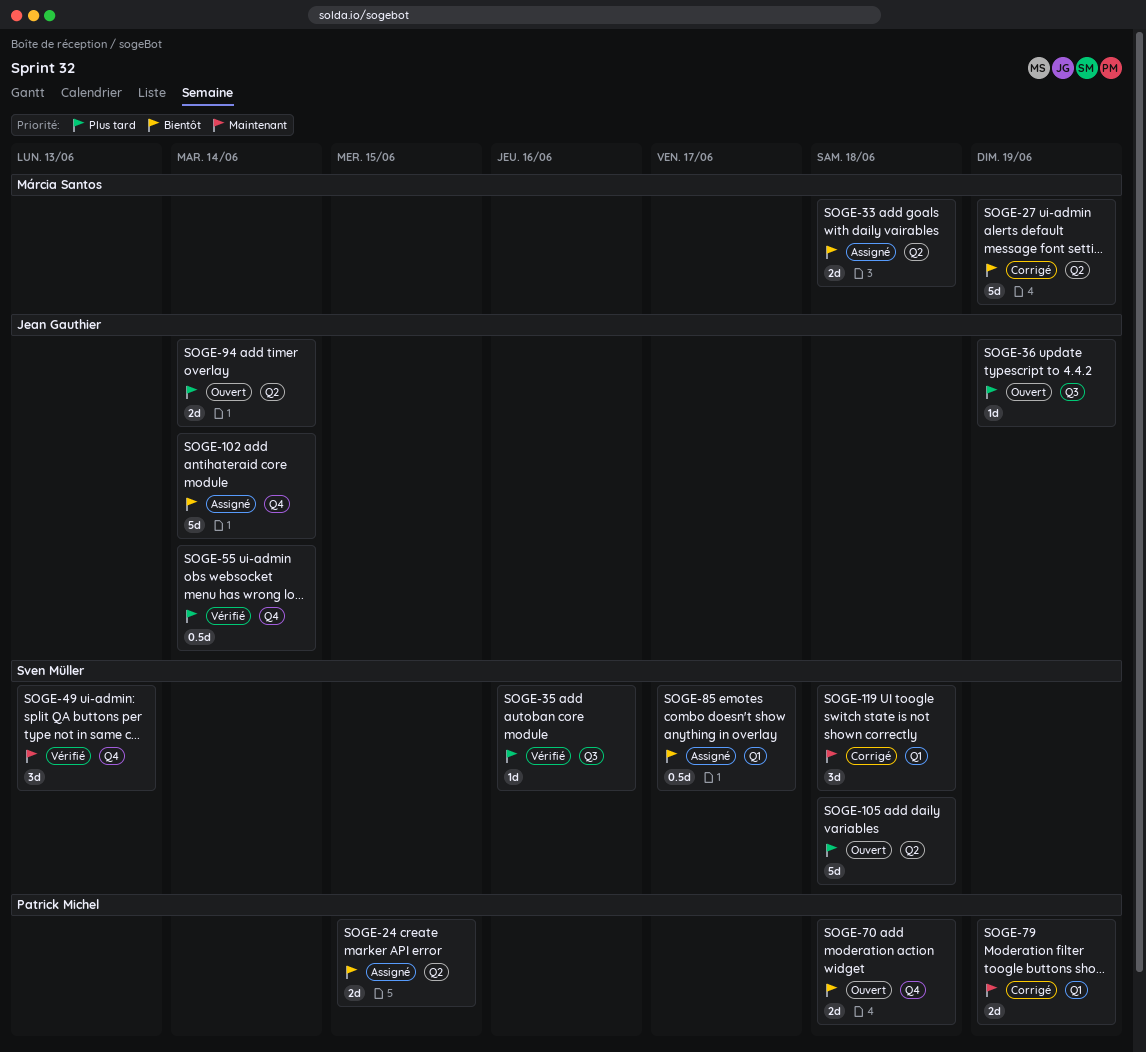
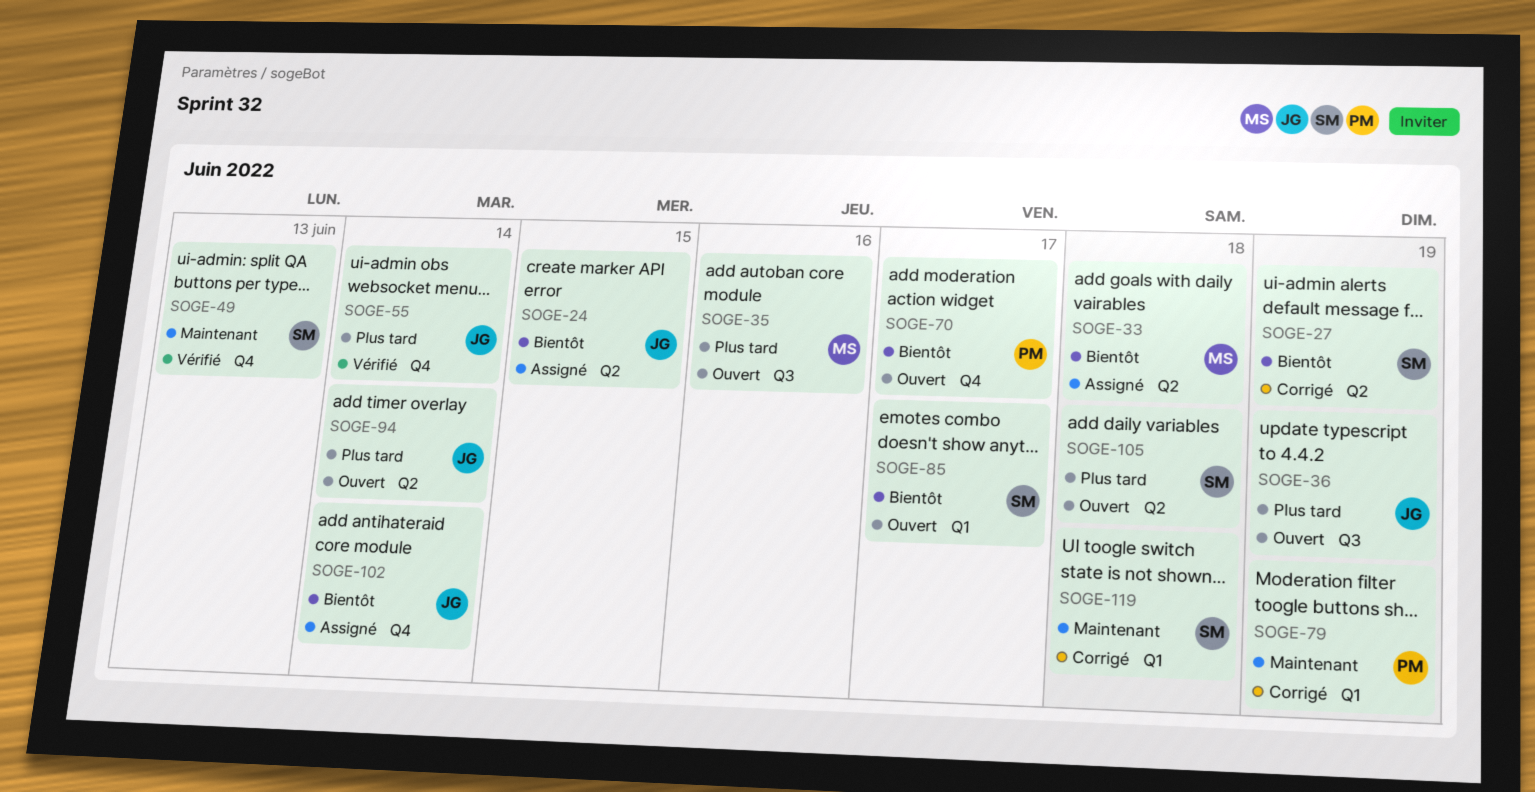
SOGE-24, owner: Patrick Michel -> Jean Gauthier
SOGE-27, owner: Márcia Santos -> Sven Müller
SOGE-35, status: Vérifié -> Ouvert
SOGE-35, owner: Sven Müller -> Márcia Santos
SOGE-70, due: Jun 18 -> Jun 17
SOGE-85, status: Assigné -> Ouvert

